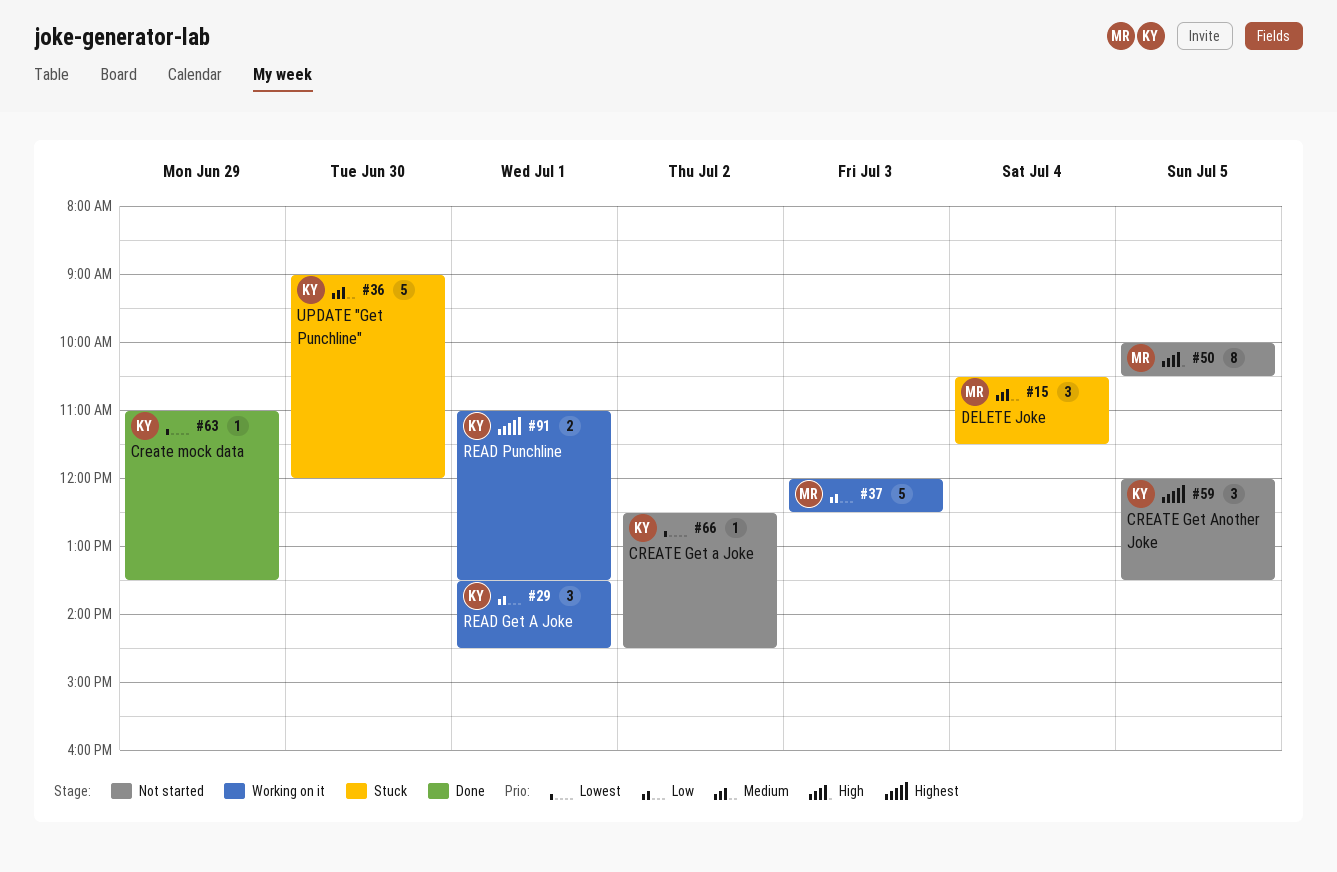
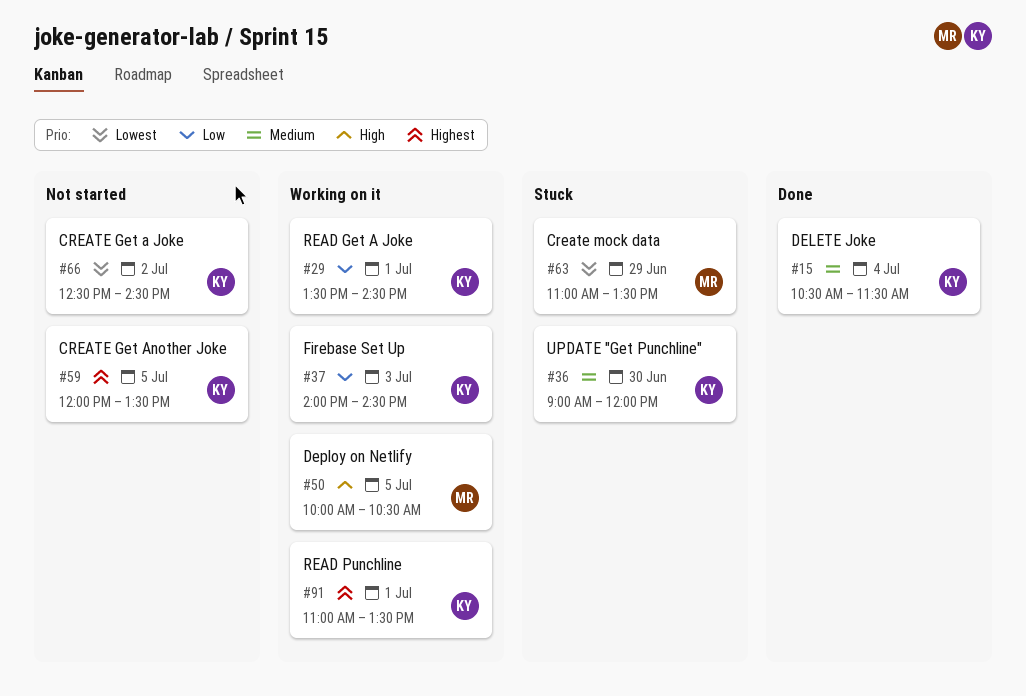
#15, status: Stuck -> Done
#15, owner: MR -> KY
#37, owner: MR -> KY
#37, begins: 12:00 -> 14:00
#37, ends: 12:30 -> 14:30
#50, status: Not started -> Working on it
#63, status: Done -> Stuck
#63, owner: KY -> MR

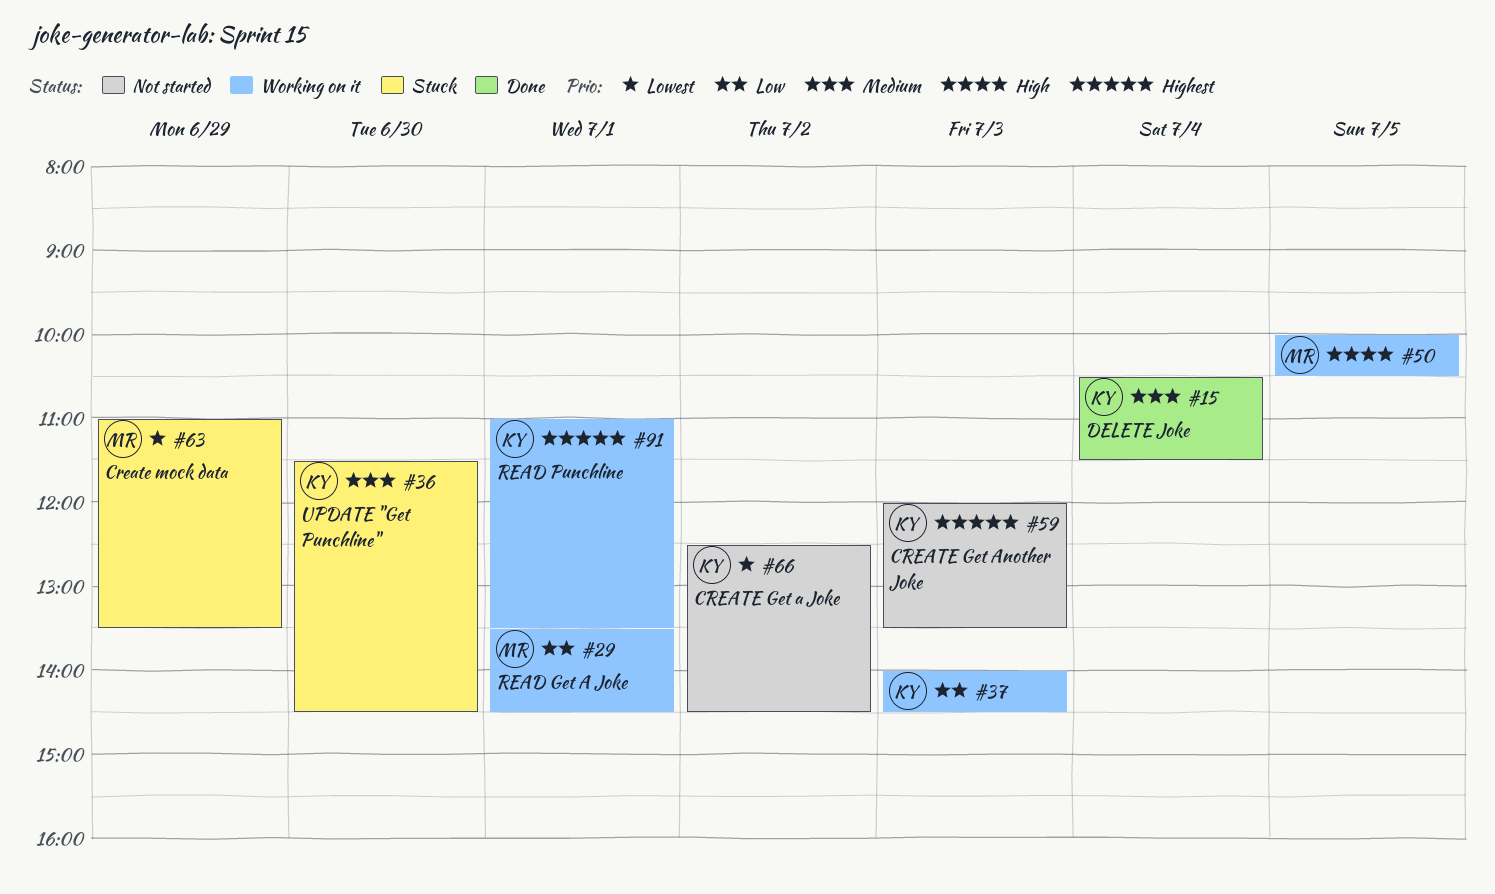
#29, owner: KY -> MR
#36, begins: 09:00 -> 11:30
#36, ends: 12:00 -> 14:30
#59, day: Jul 5 -> Jul 3

